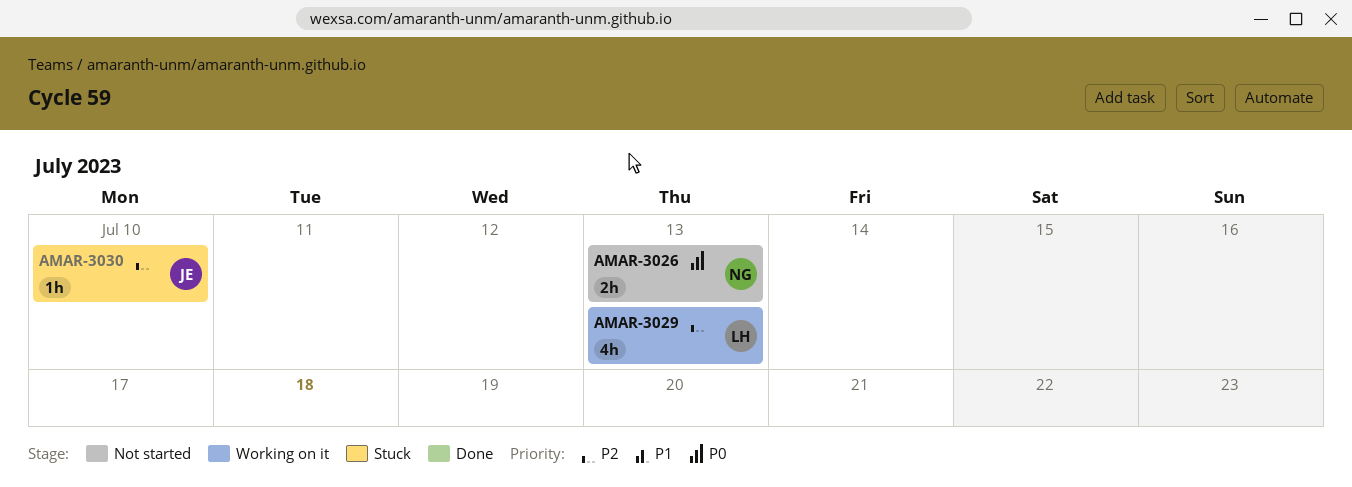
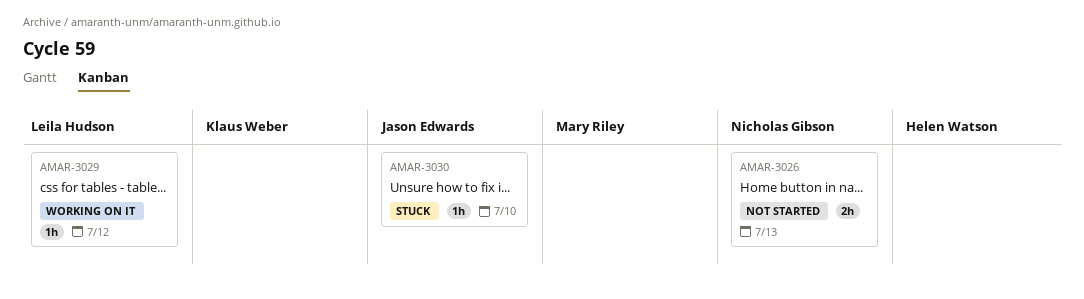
AMAR-3029, estimate: 4h -> 1h
AMAR-3029, due: Jul 13 -> Jul 12

